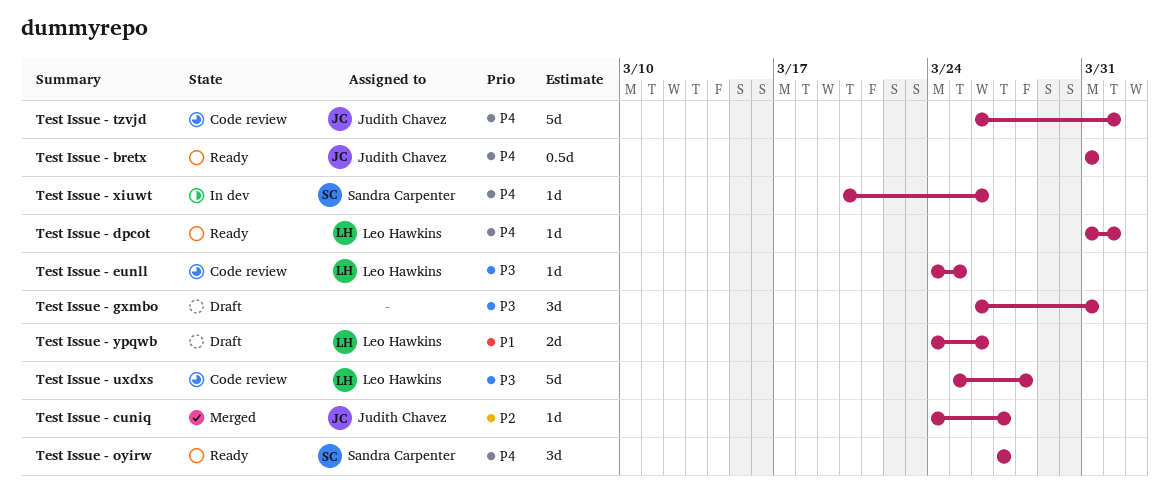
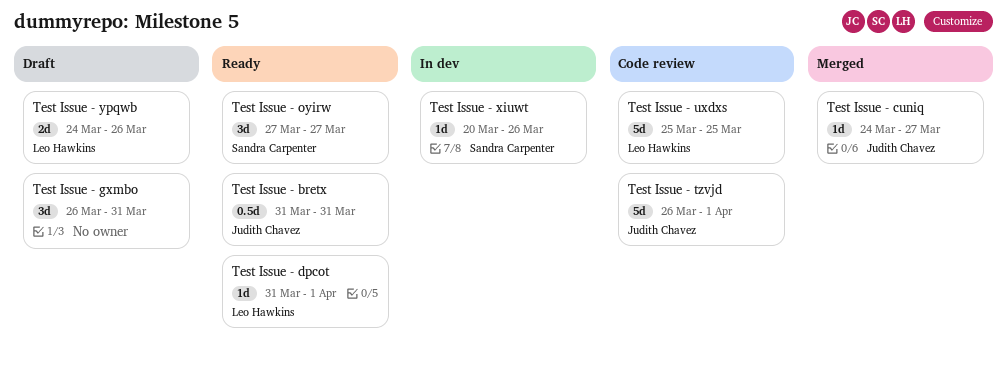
Test Issue - eunll: present -> none
Test Issue - uxdxs, due: Mar 28 -> Mar 25

